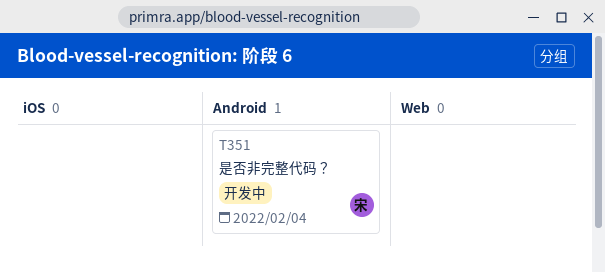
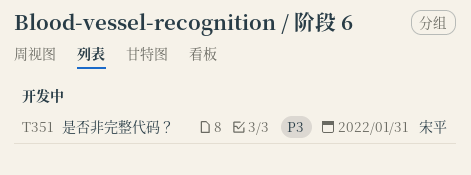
T351, due: Feb 4 -> Jan 31

